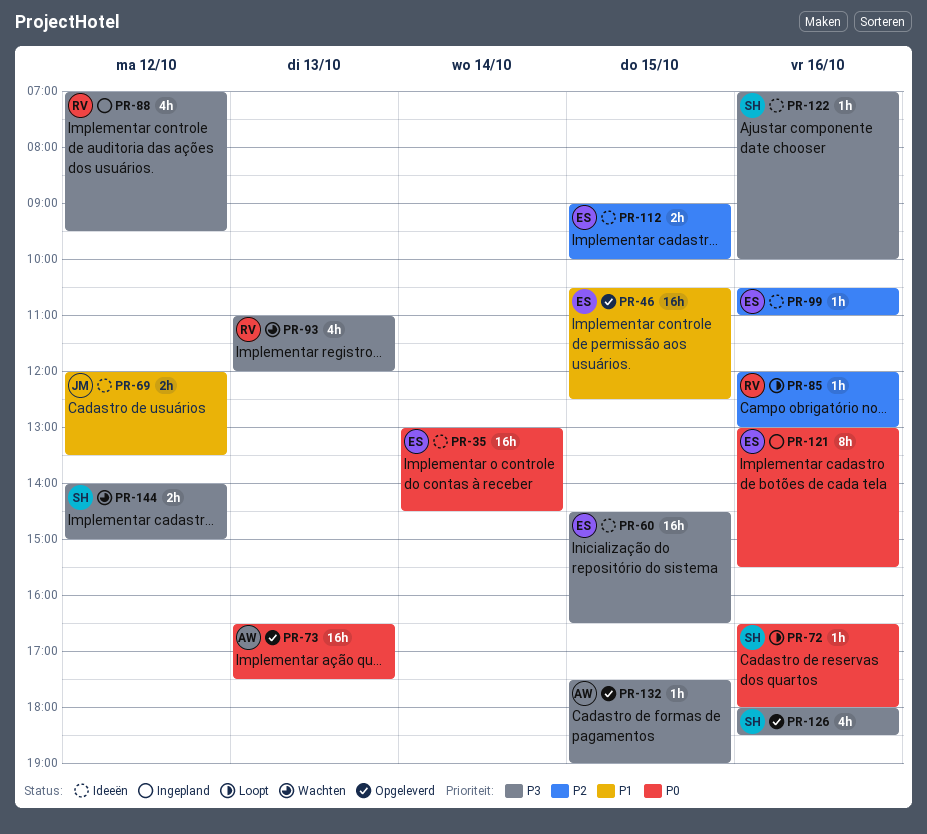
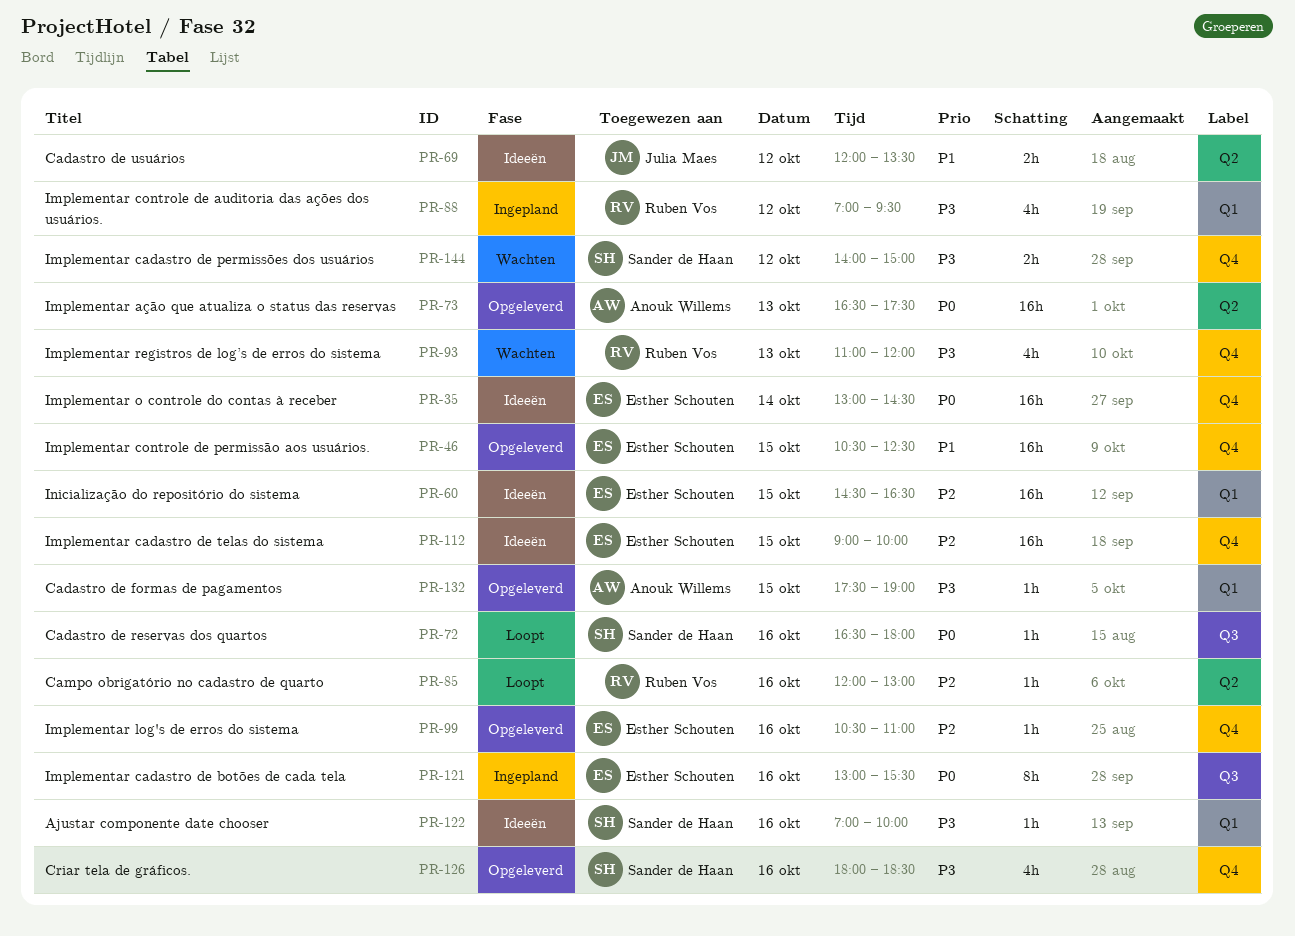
PR-60, priority: P3 -> P2
PR-99, status: Ideeën -> Opgeleverd
PR-112, estimate: 2h -> 16h

